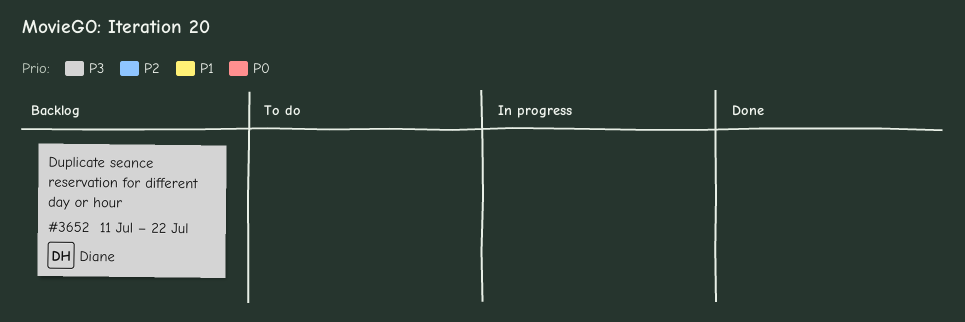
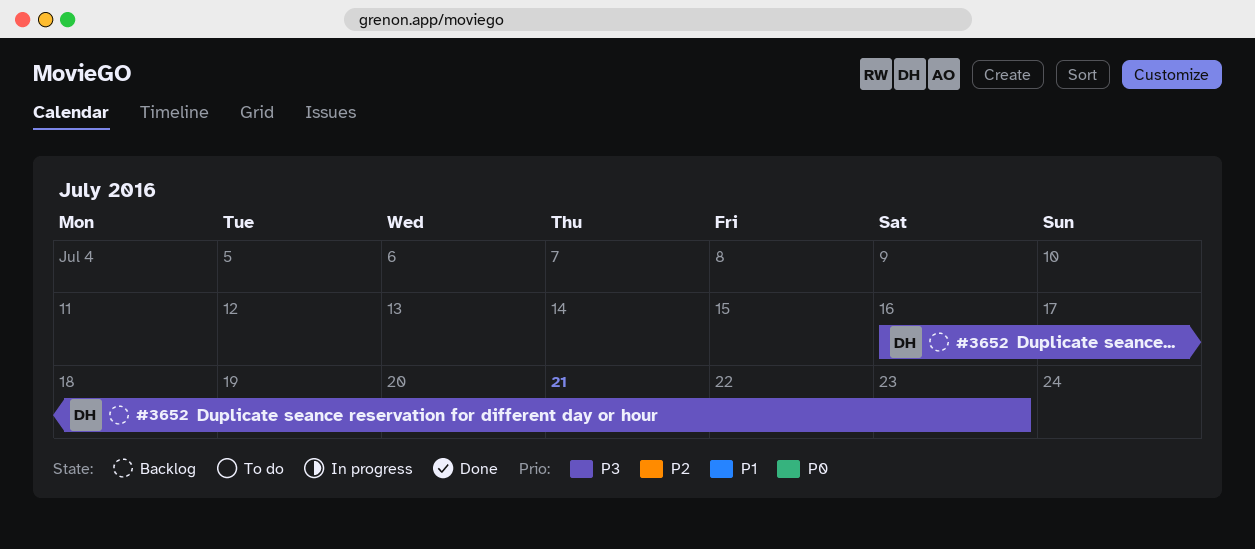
#3652, start: Jul 11 -> Jul 16
#3652, due: Jul 22 -> Jul 23

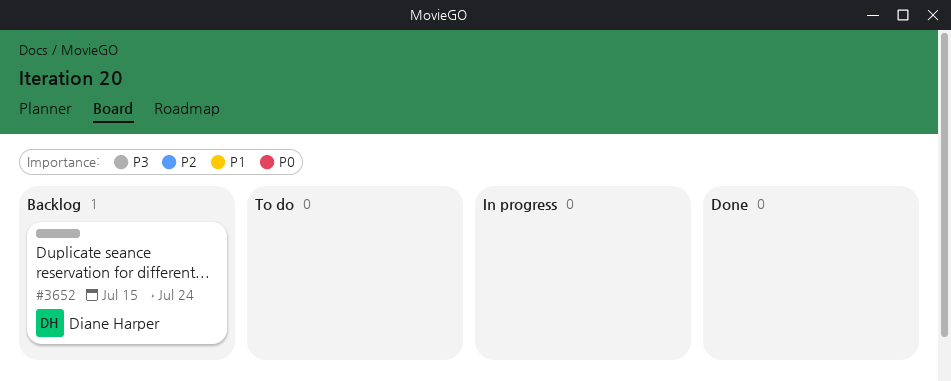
#3652, start: Jul 16 -> Jul 15
#3652, due: Jul 23 -> Jul 24

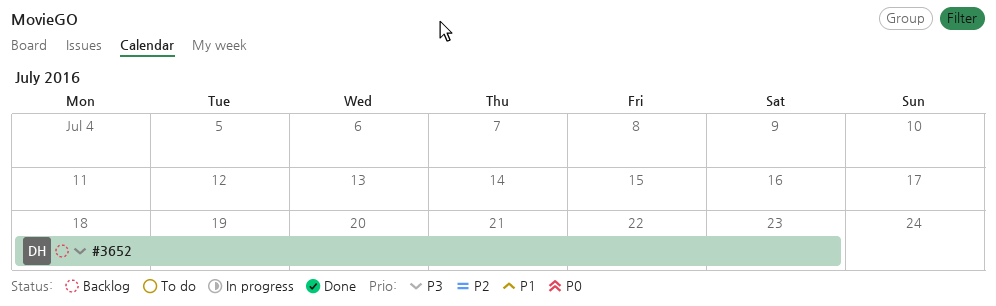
#3652, start: Jul 15 -> Jul 18
#3652, due: Jul 24 -> Jul 23

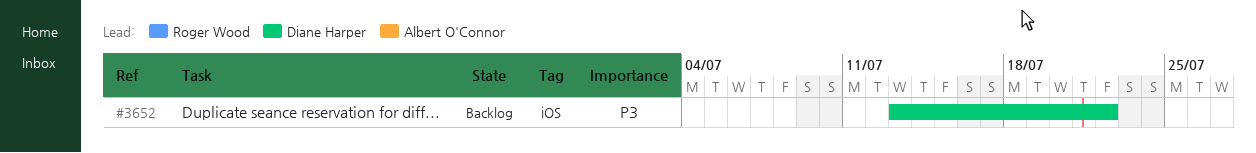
#3652, start: Jul 18 -> Jul 13
#3652, due: Jul 23 -> Jul 22

